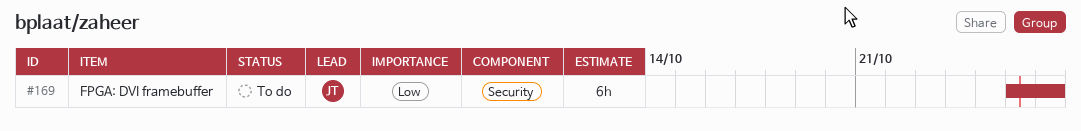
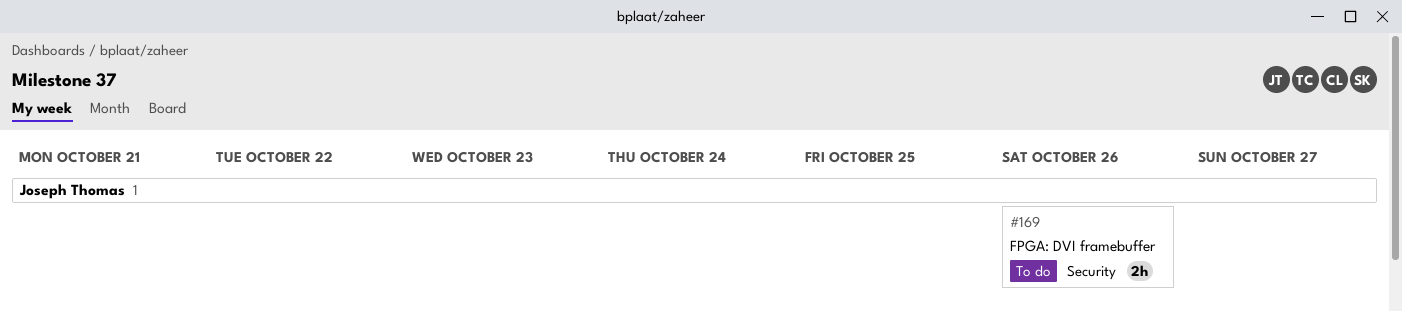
#169, estimate: 6h -> 2h
#169, due: Oct 27 -> Oct 26

